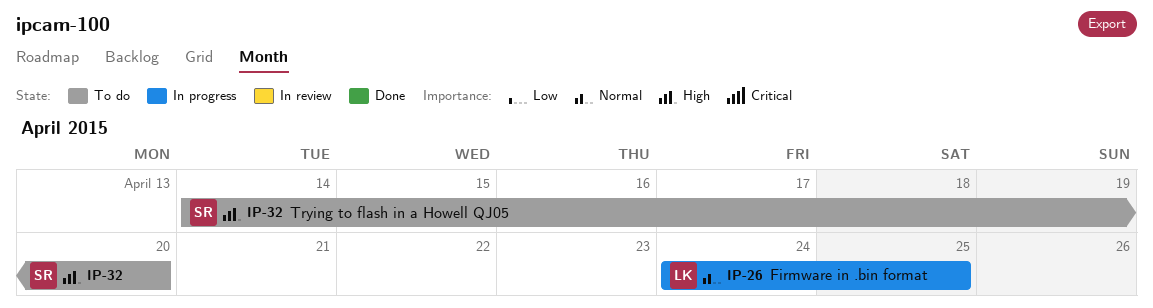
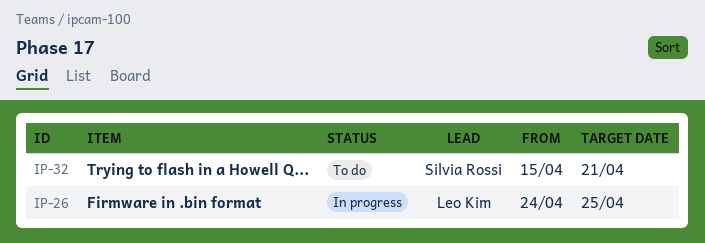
IP-32, start: Apr 14 -> Apr 15
IP-32, due: Apr 20 -> Apr 21

